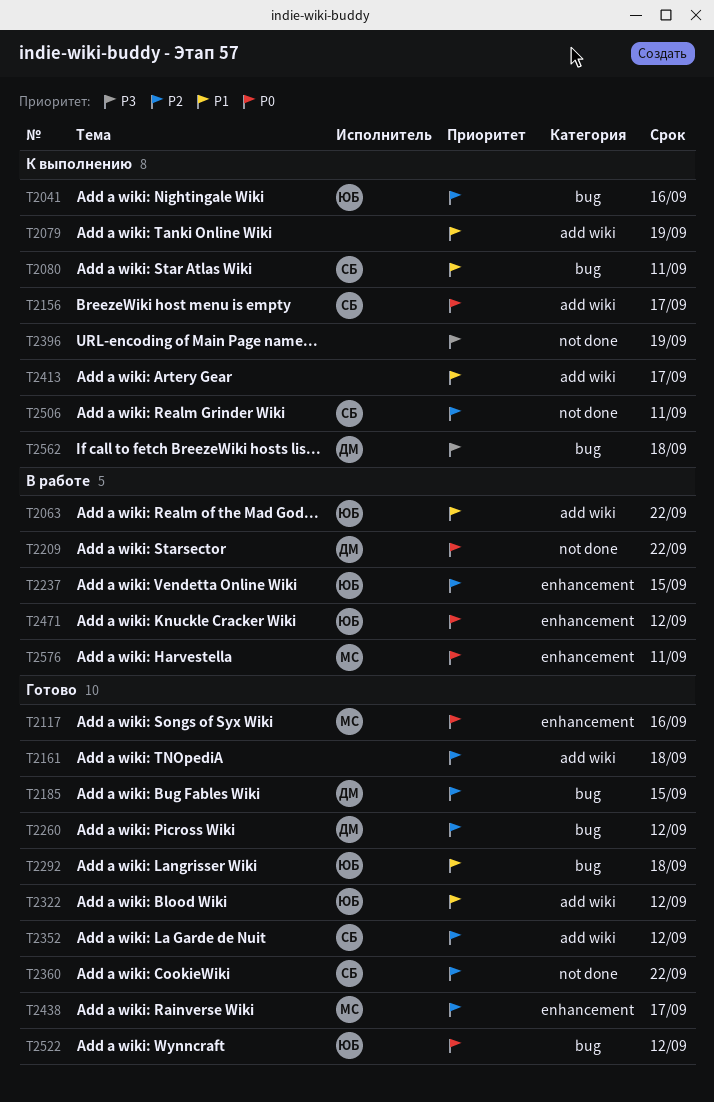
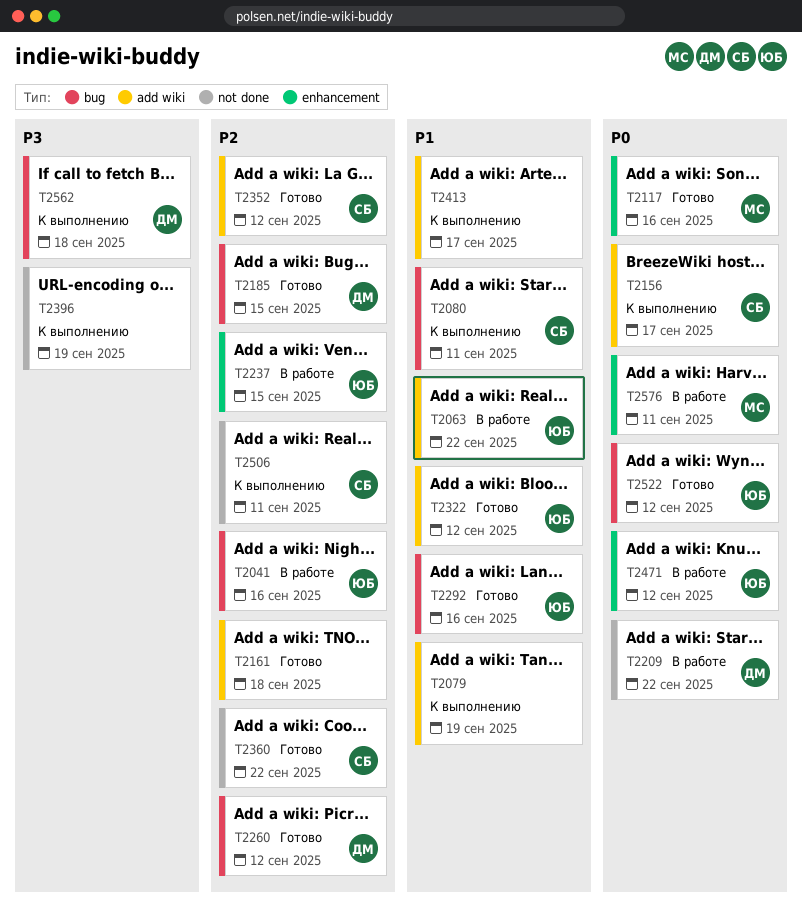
T2041, status: К выполнению -> В работе
T2292, due: Sep 18 -> Sep 16
T2438: present -> none

